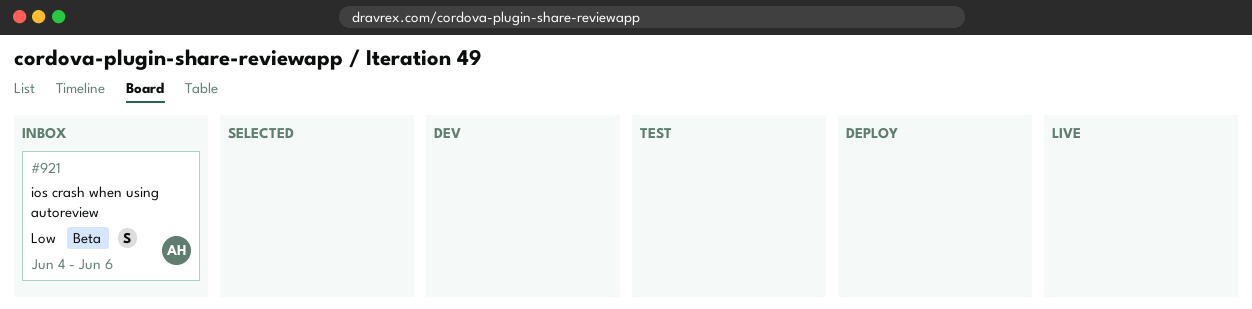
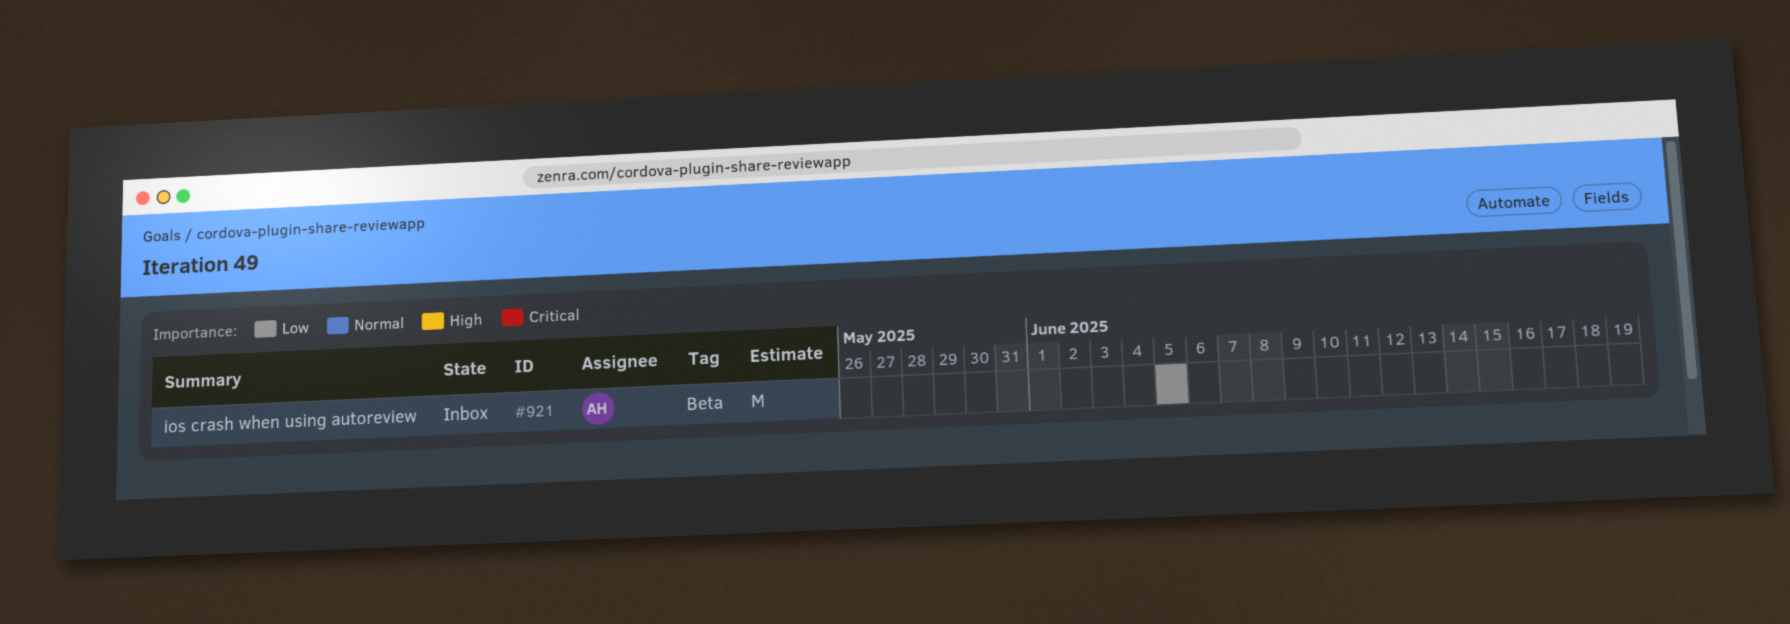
#921, estimate: S -> M
#921, start: Jun 4 -> Jun 5
#921, due: Jun 6 -> Jun 5

